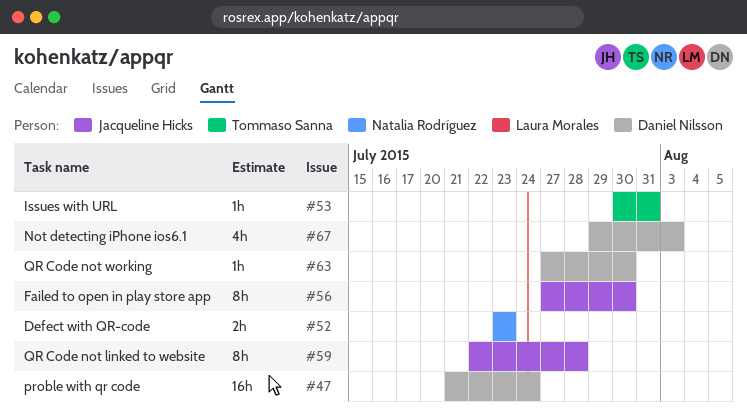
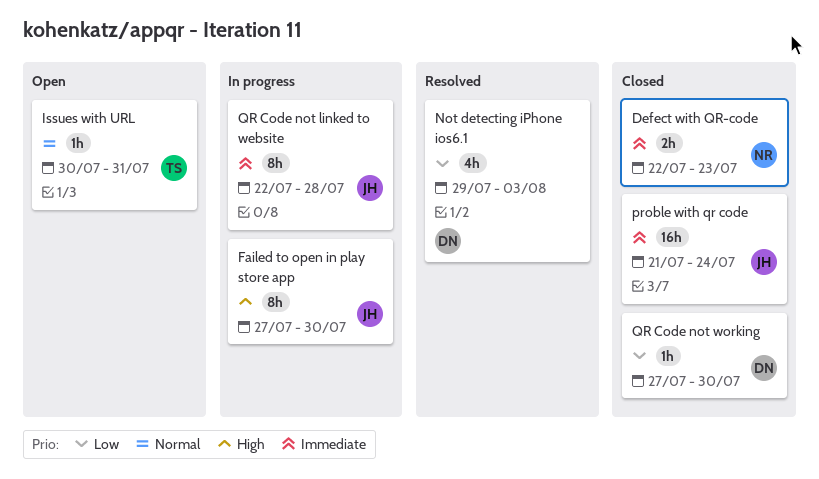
Defect with QR-code, start: Jul 23 -> Jul 22
proble with qr code, owner: Daniel Nilsson -> Jacqueline Hicks

